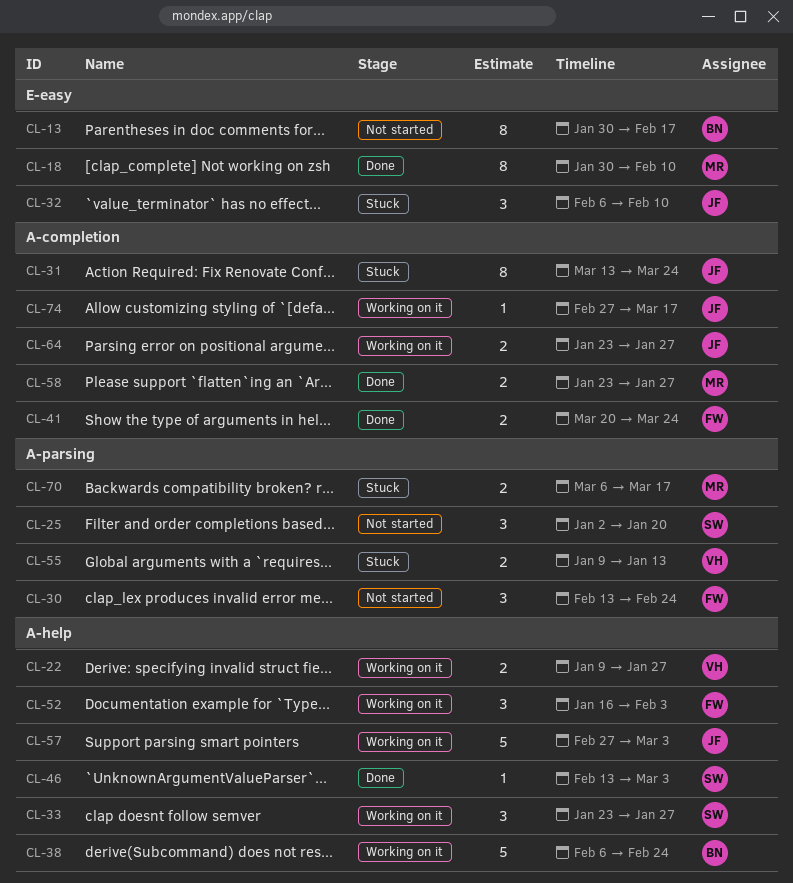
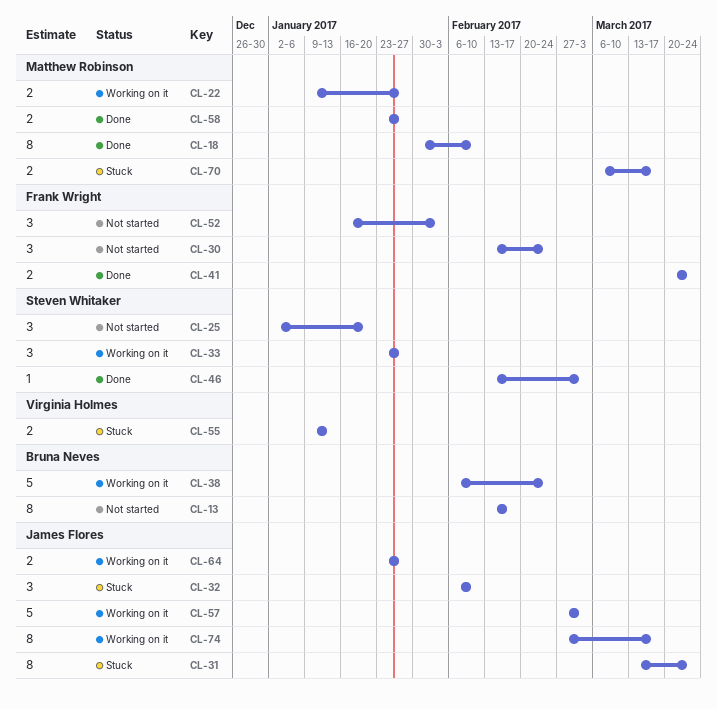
CL-13, start: Jan 30 -> Feb 13
CL-22, owner: Virginia Holmes -> Matthew Robinson
CL-52, status: Working on it -> Not started
CL-74, estimate: 1 -> 8

